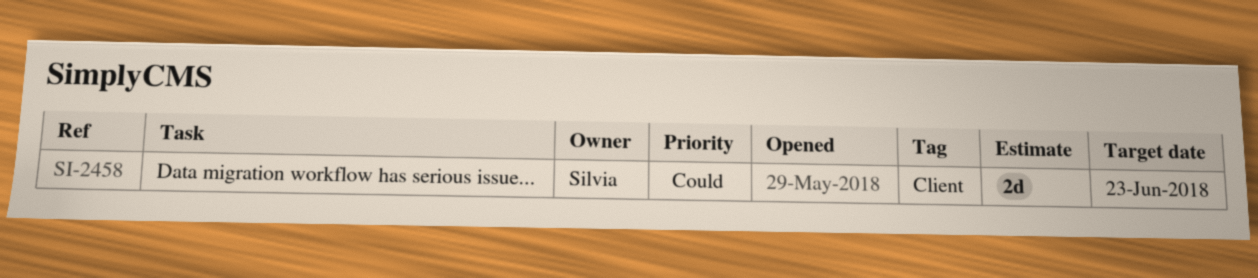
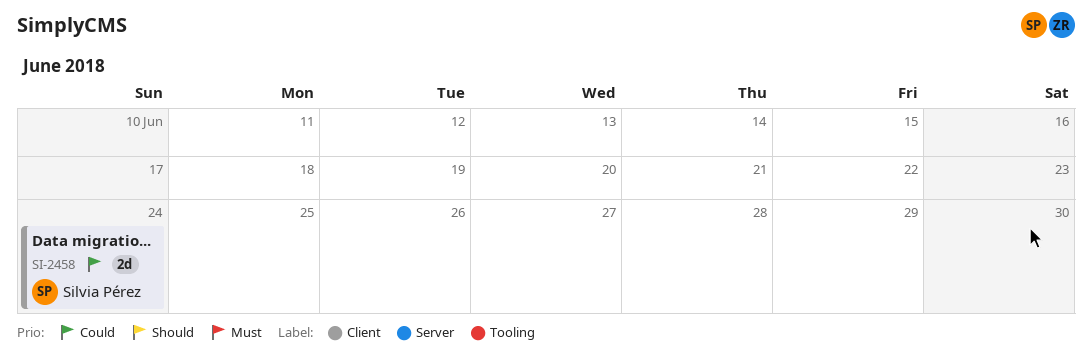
SI-2458, due: Jun 23 -> Jun 24

